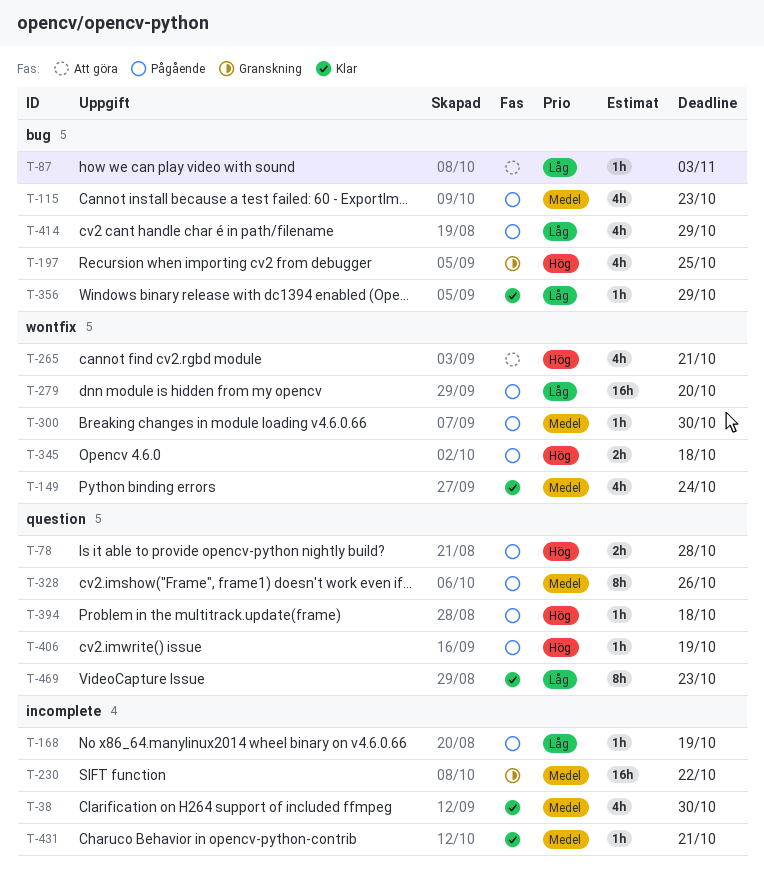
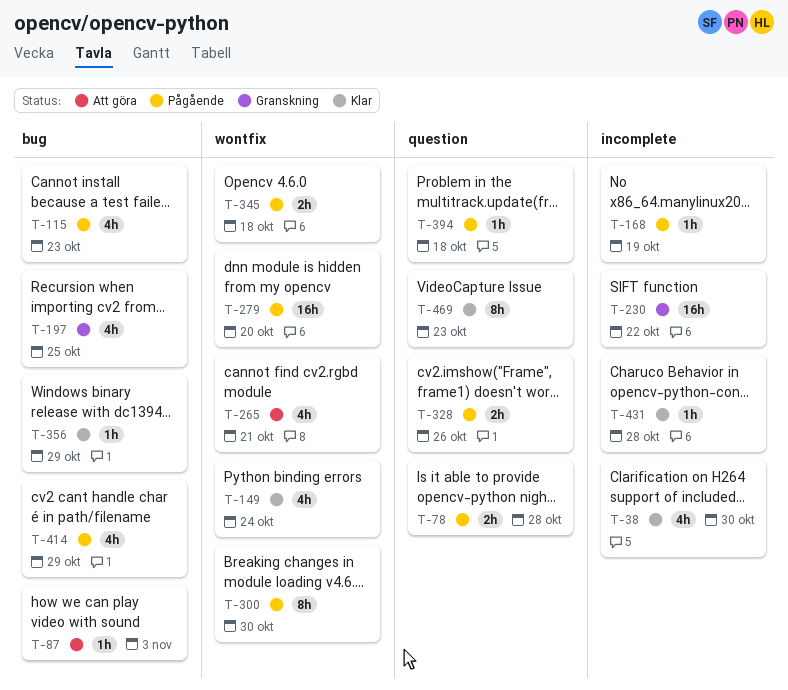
T-300, estimate: 1h -> 8h
T-328, estimate: 8h -> 2h
T-406: present -> none
T-431, due: Oct 21 -> Oct 28

